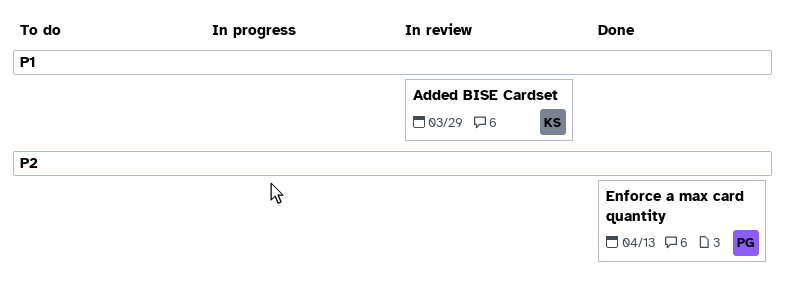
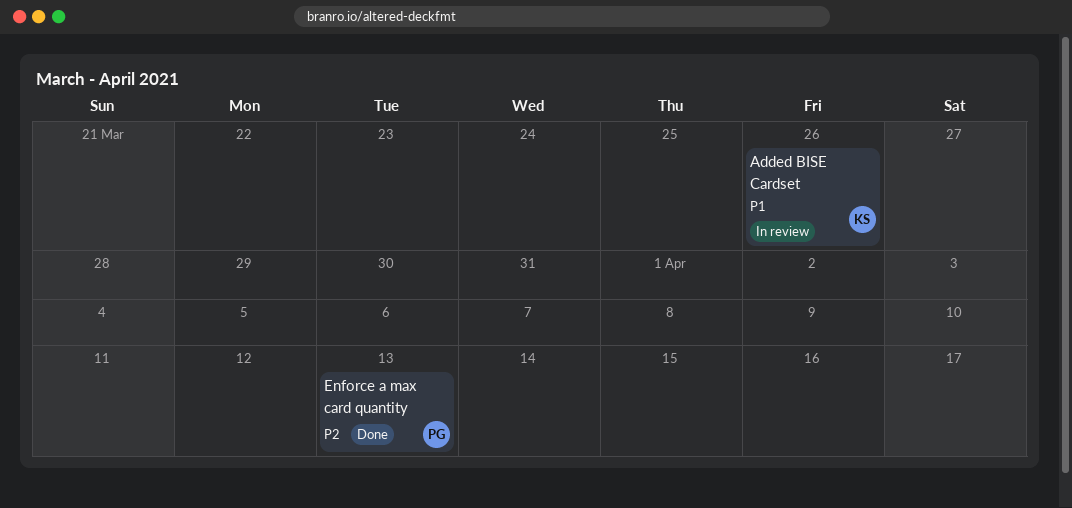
Added BISE Cardset, due: Mar 29 -> Mar 26

